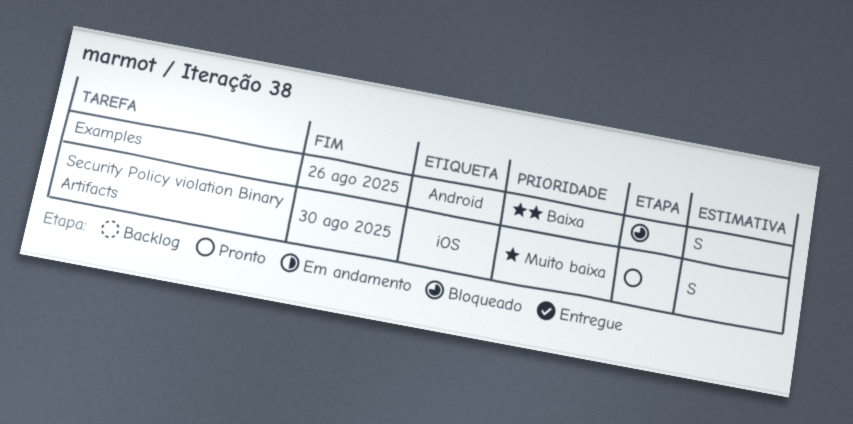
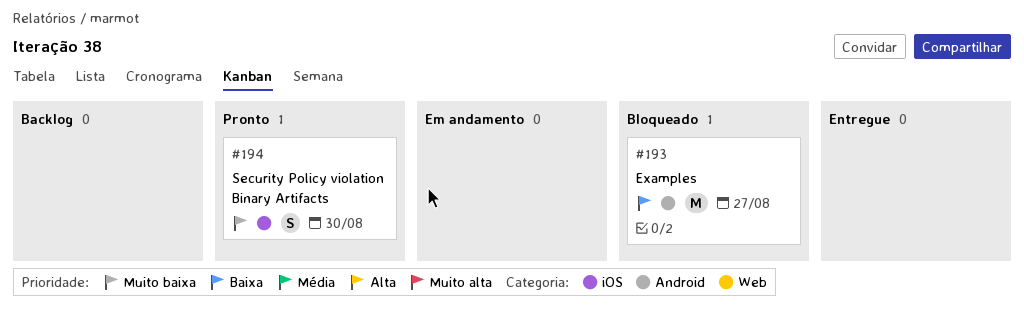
Examples, estimate: S -> M
Examples, due: Aug 26 -> Aug 27

